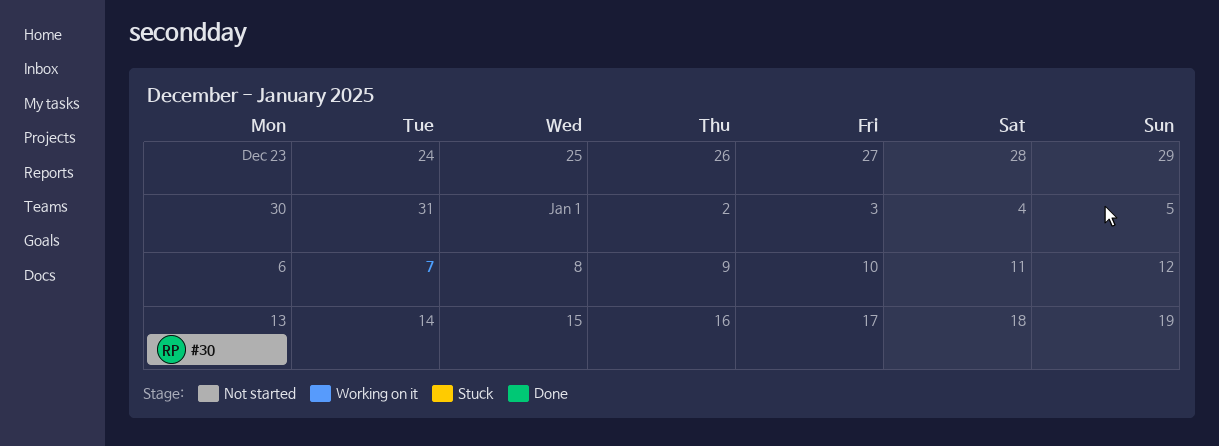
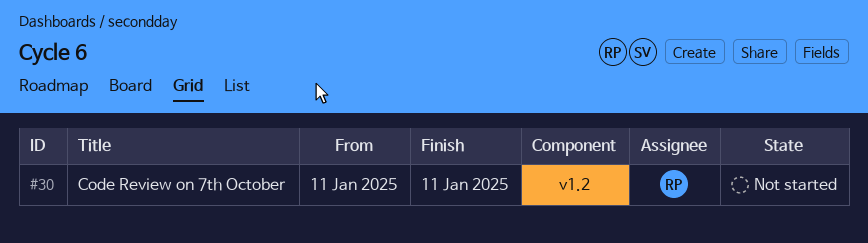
#30, start: Jan 13 -> Jan 11
#30, due: Jan 13 -> Jan 11

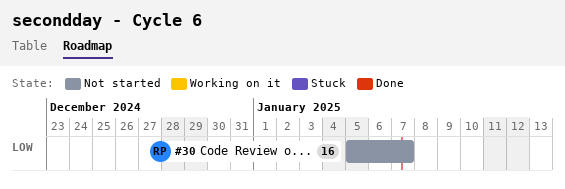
#30, start: Jan 11 -> Jan 5
#30, due: Jan 11 -> Jan 7

